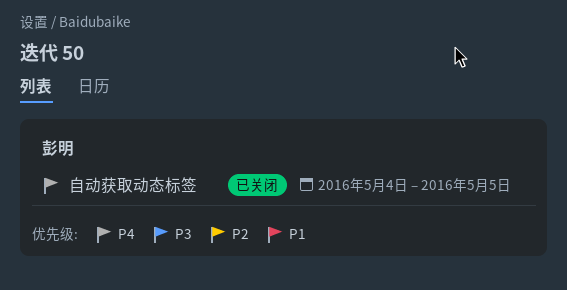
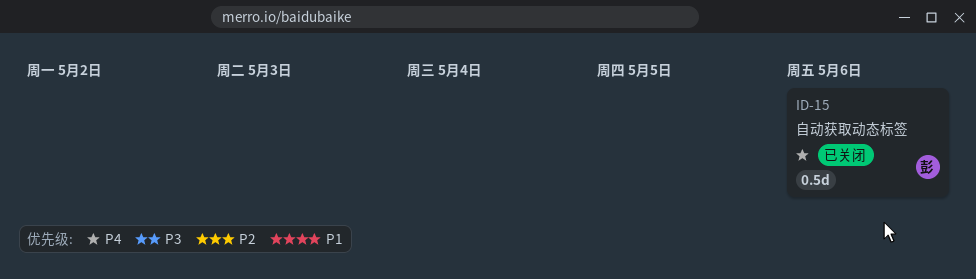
自动获取动态标签, due: May 5 -> May 6

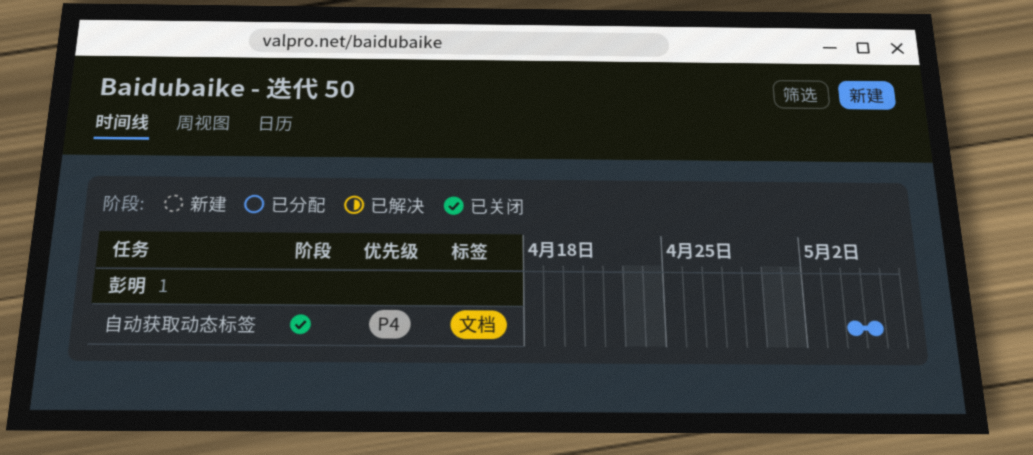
自动获取动态标签, due: May 6 -> May 5

